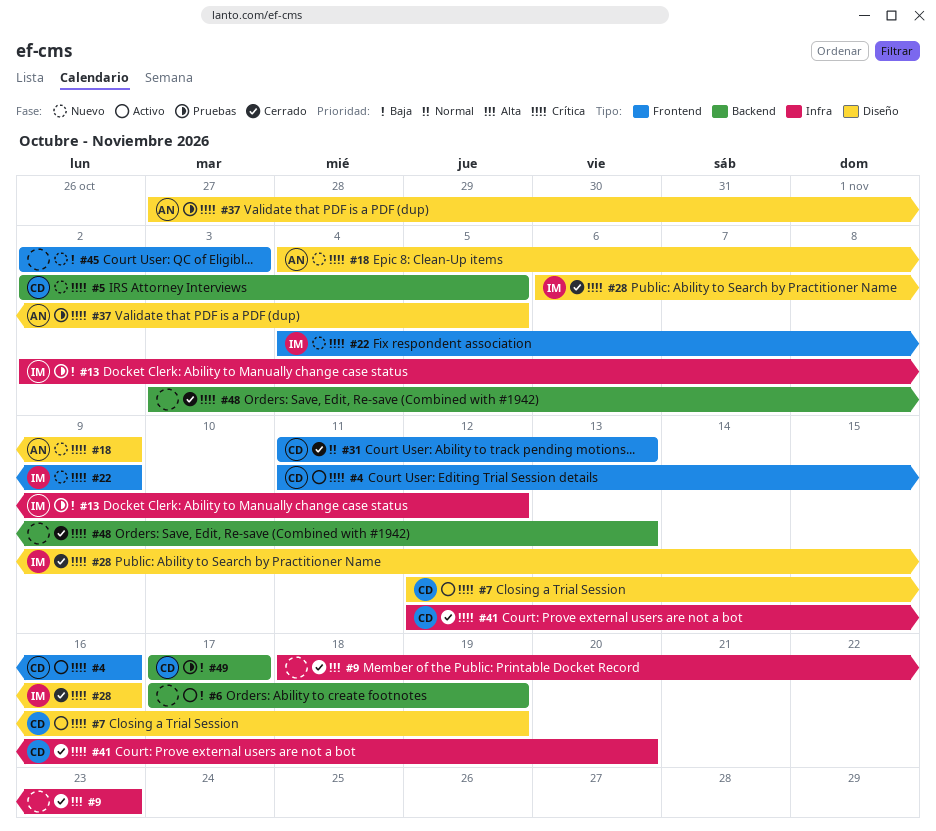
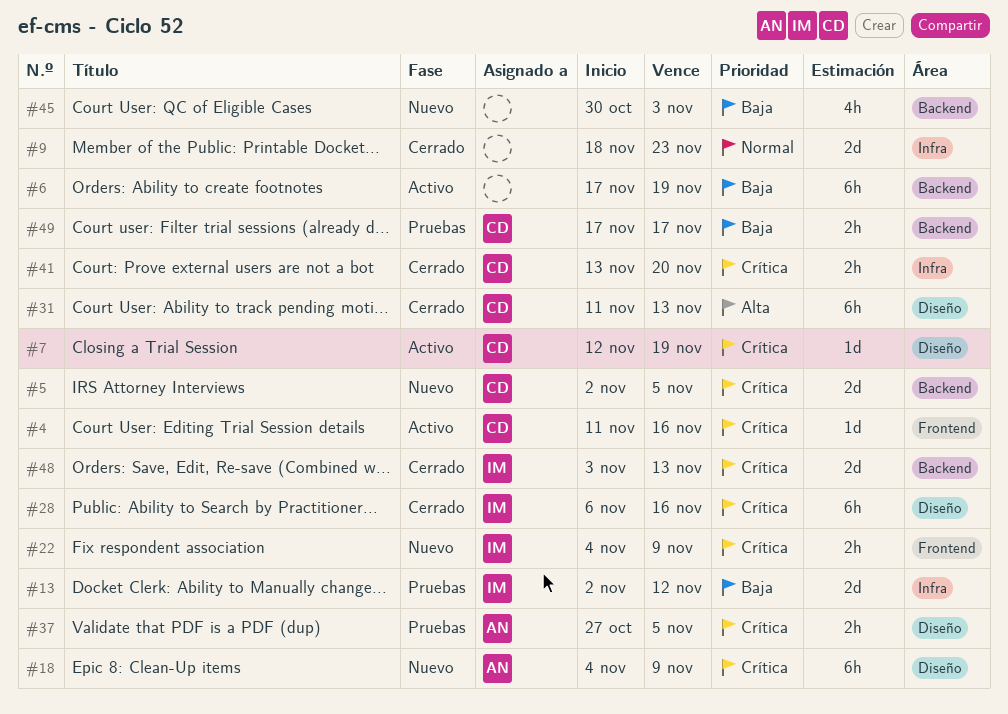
#9, priority: Alta -> Normal
#31, priority: Normal -> Alta
#31, label: Frontend -> Diseño
#41, start: Nov 12 -> Nov 13
#45, label: Frontend -> Backend
#45, start: Nov 2 -> Oct 30
#48, owner: none -> IM

